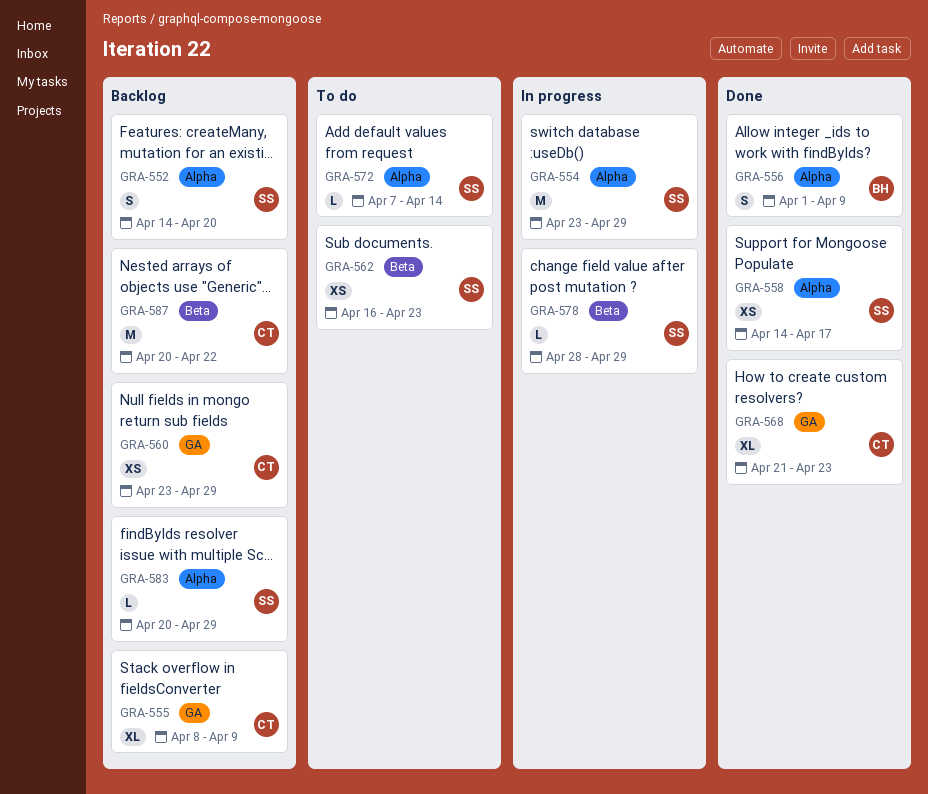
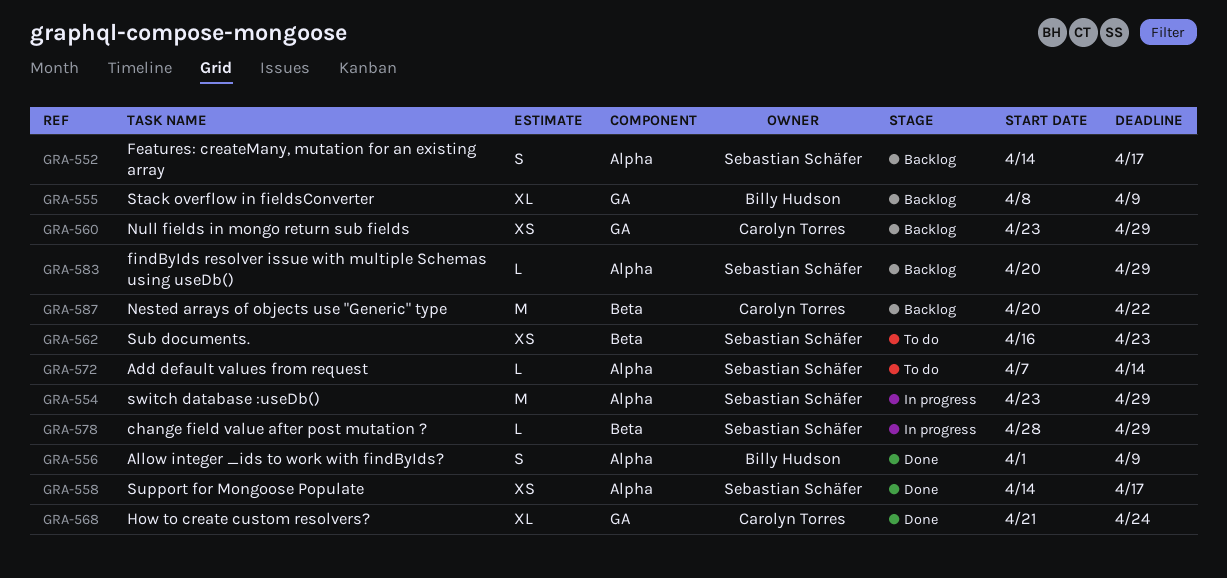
GRA-552, due: Apr 20 -> Apr 17
GRA-555, owner: Carolyn Torres -> Billy Hudson
GRA-568, due: Apr 23 -> Apr 24

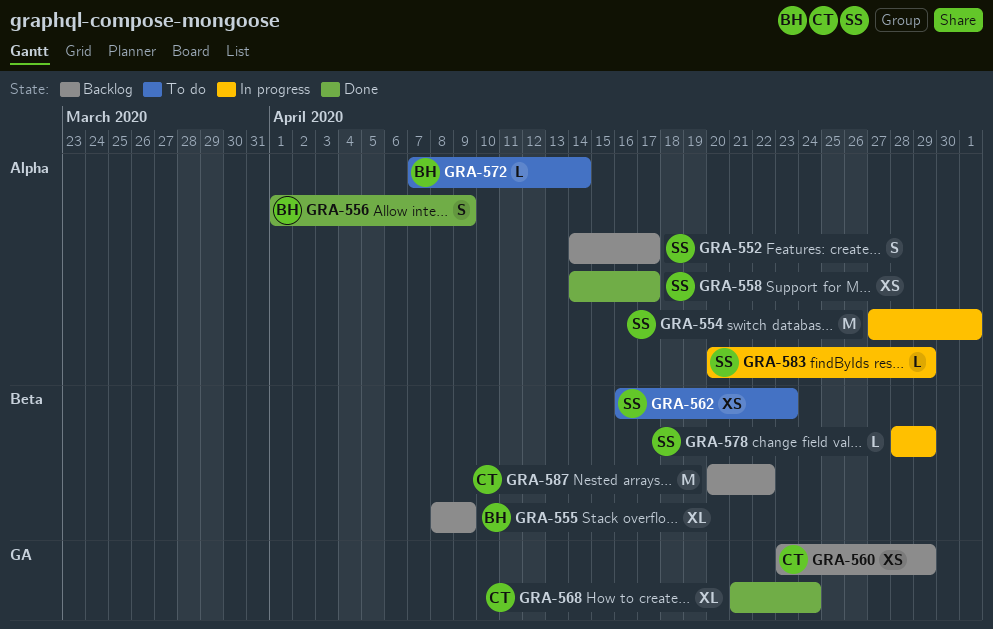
GRA-554, start: Apr 23 -> Apr 27
GRA-554, due: Apr 29 -> May 1
GRA-555, label: GA -> Beta
GRA-572, owner: Sebastian Schäfer -> Billy Hudson
GRA-583, status: Backlog -> In progress

